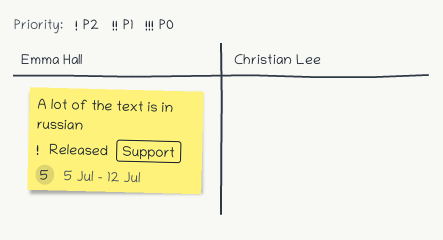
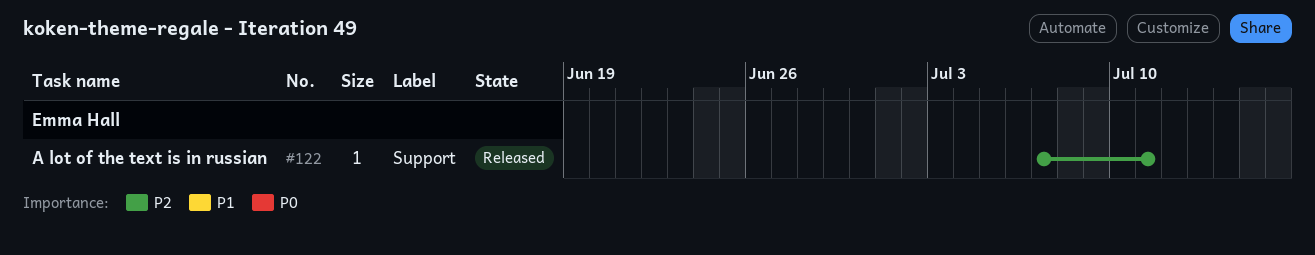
A lot of the text is in russian, estimate: 5 -> 1
A lot of the text is in russian, start: Jul 5 -> Jul 7
A lot of the text is in russian, due: Jul 12 -> Jul 11

